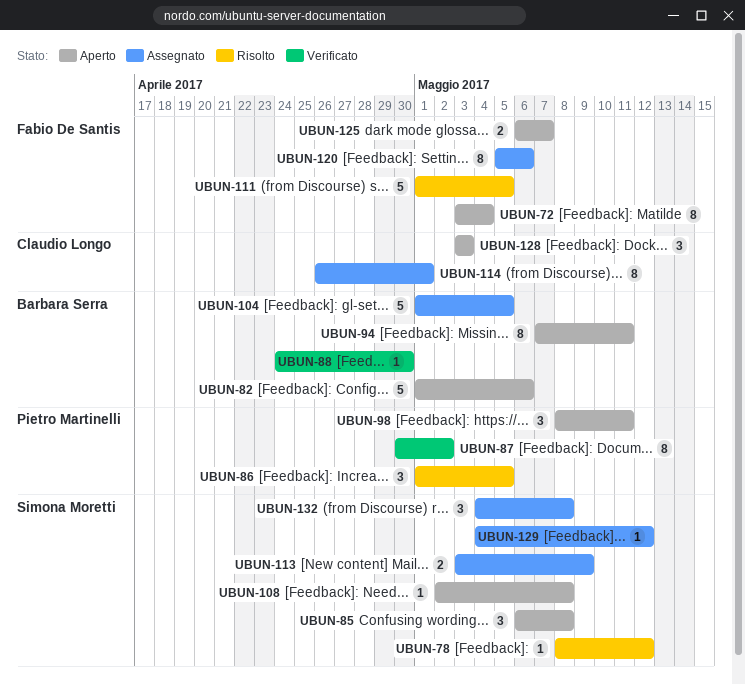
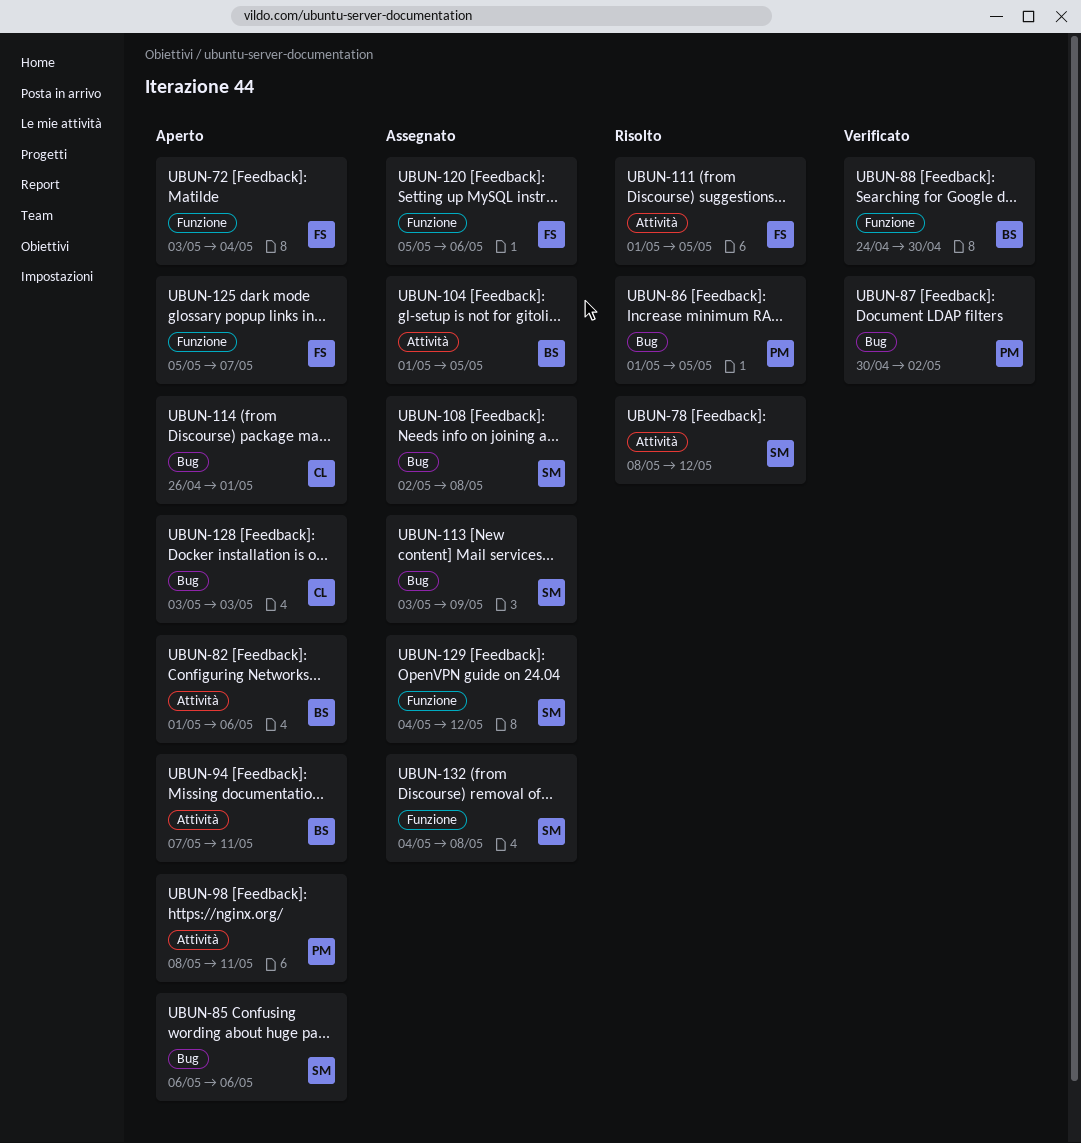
UBUN-85, due: May 8 -> May 6
UBUN-108, status: Aperto -> Assegnato
UBUN-114, status: Assegnato -> Aperto
UBUN-125, start: May 6 -> May 5

